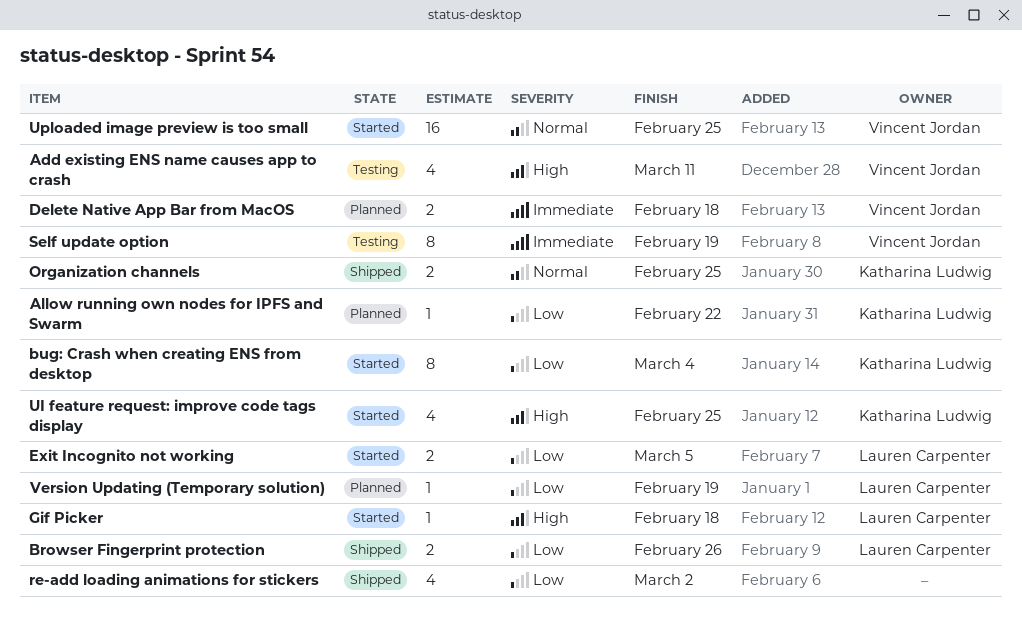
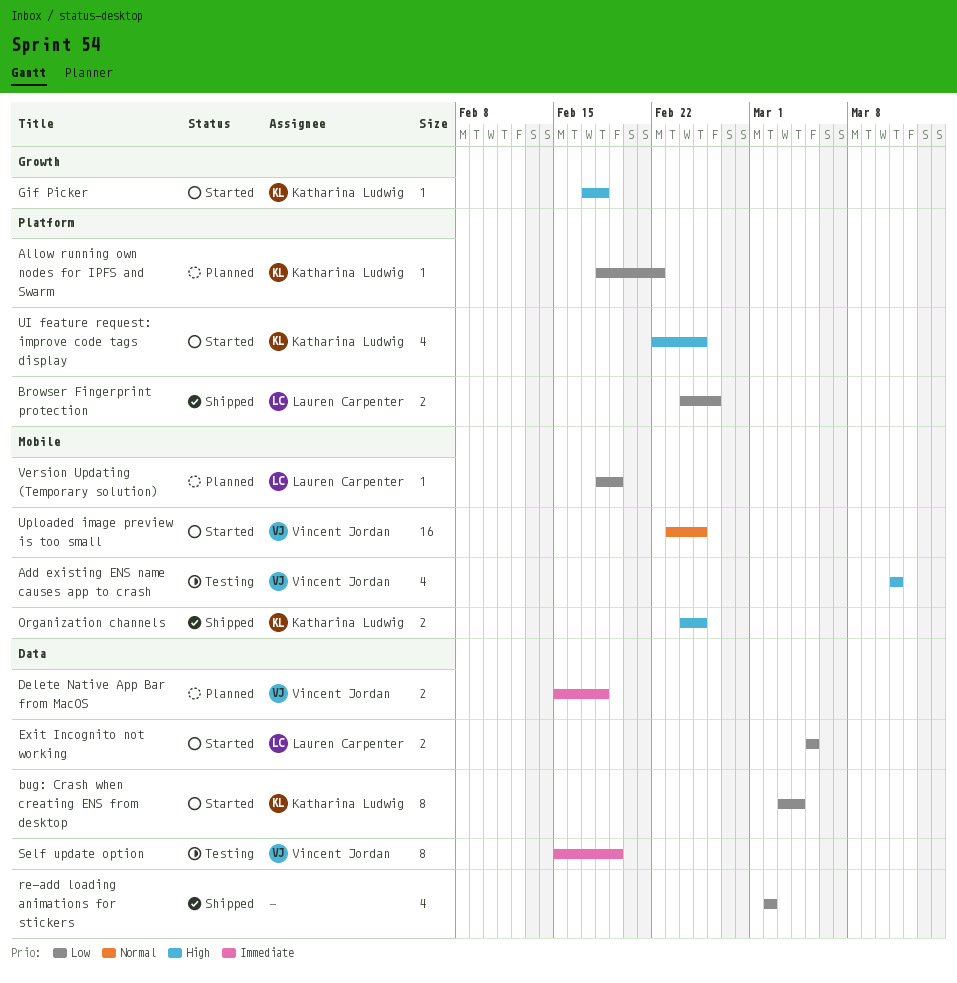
Gif Picker, owner: Lauren Carpenter -> Katharina Ludwig
Organization channels, priority: Normal -> High

